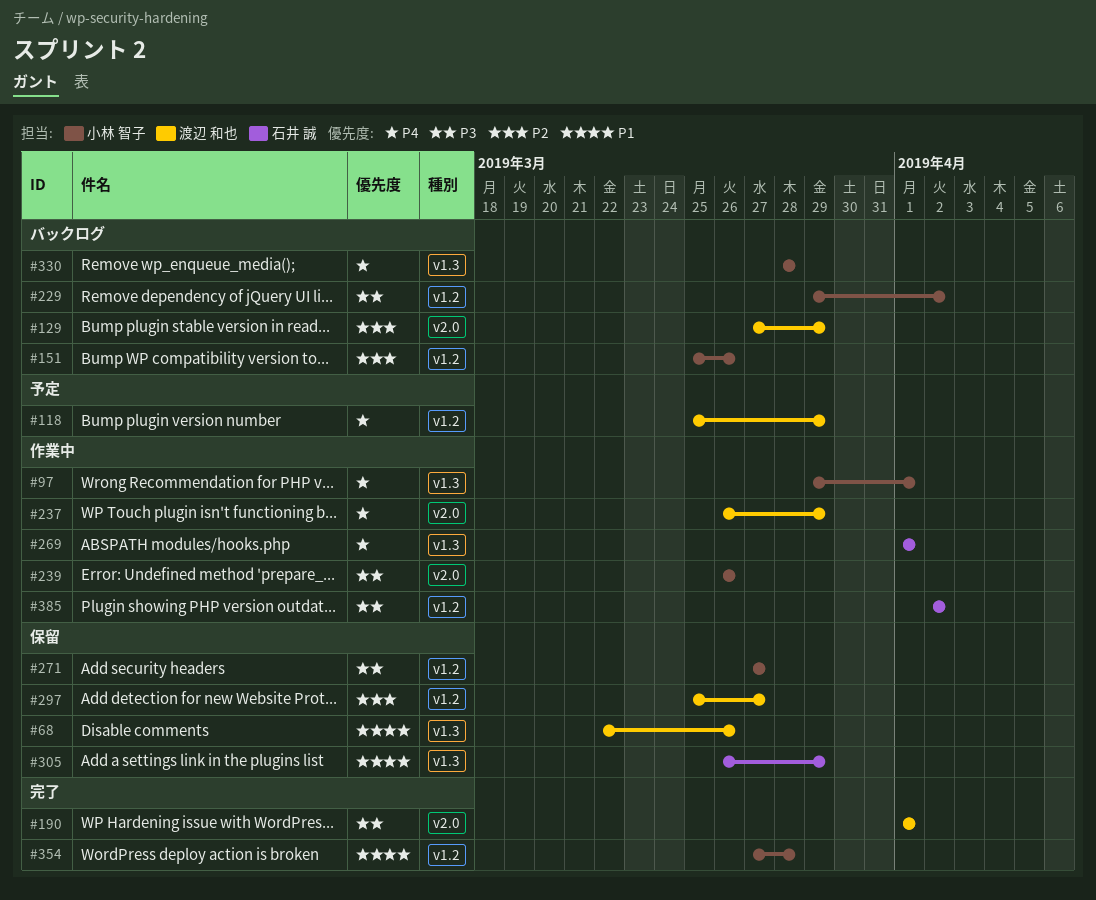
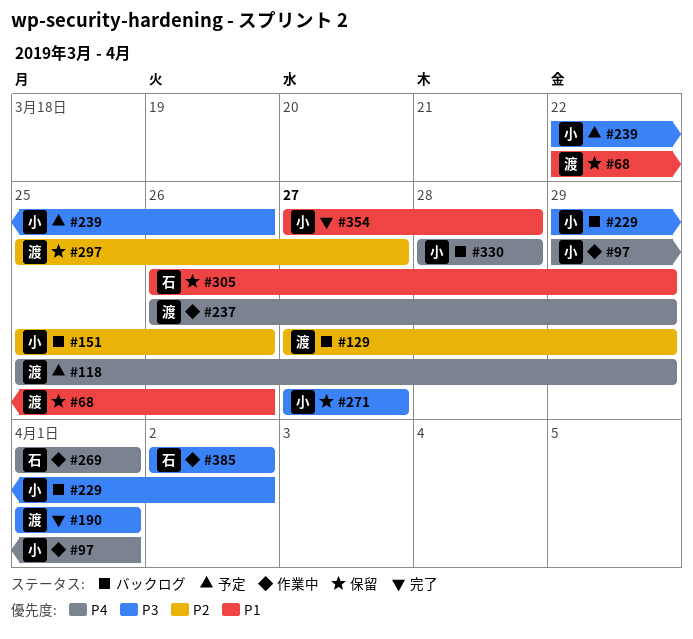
#239, status: 作業中 -> 予定
#239, start: Mar 26 -> Mar 22

